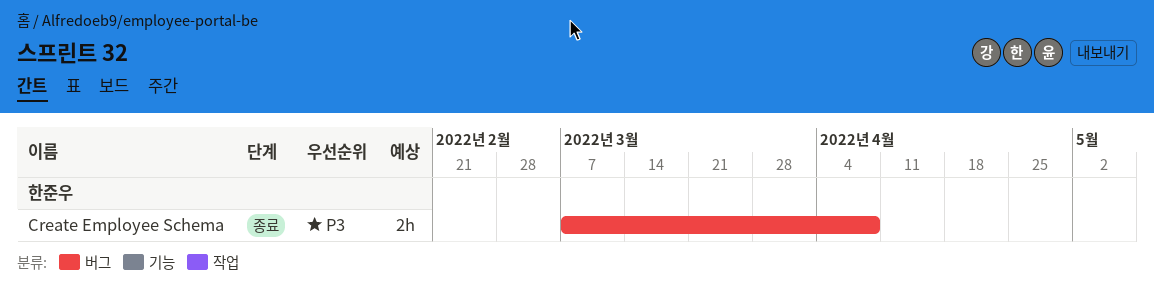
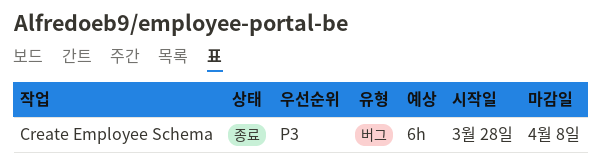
Create Employee Schema, estimate: 2h -> 6h
Create Employee Schema, start: Mar 7 -> Mar 28

